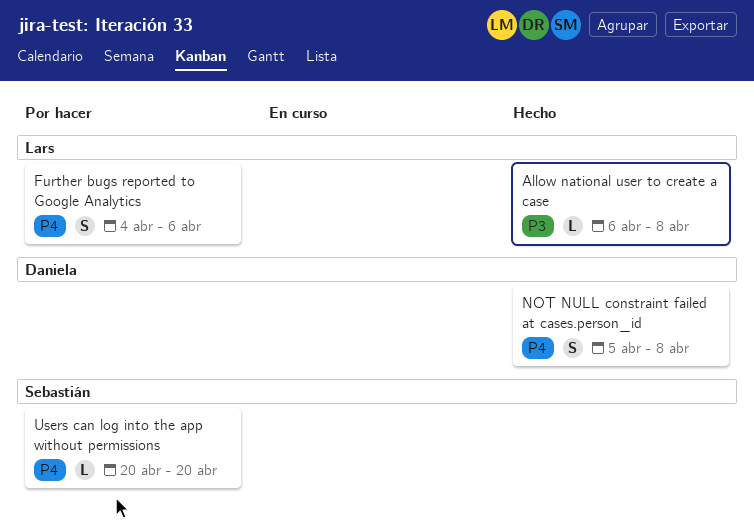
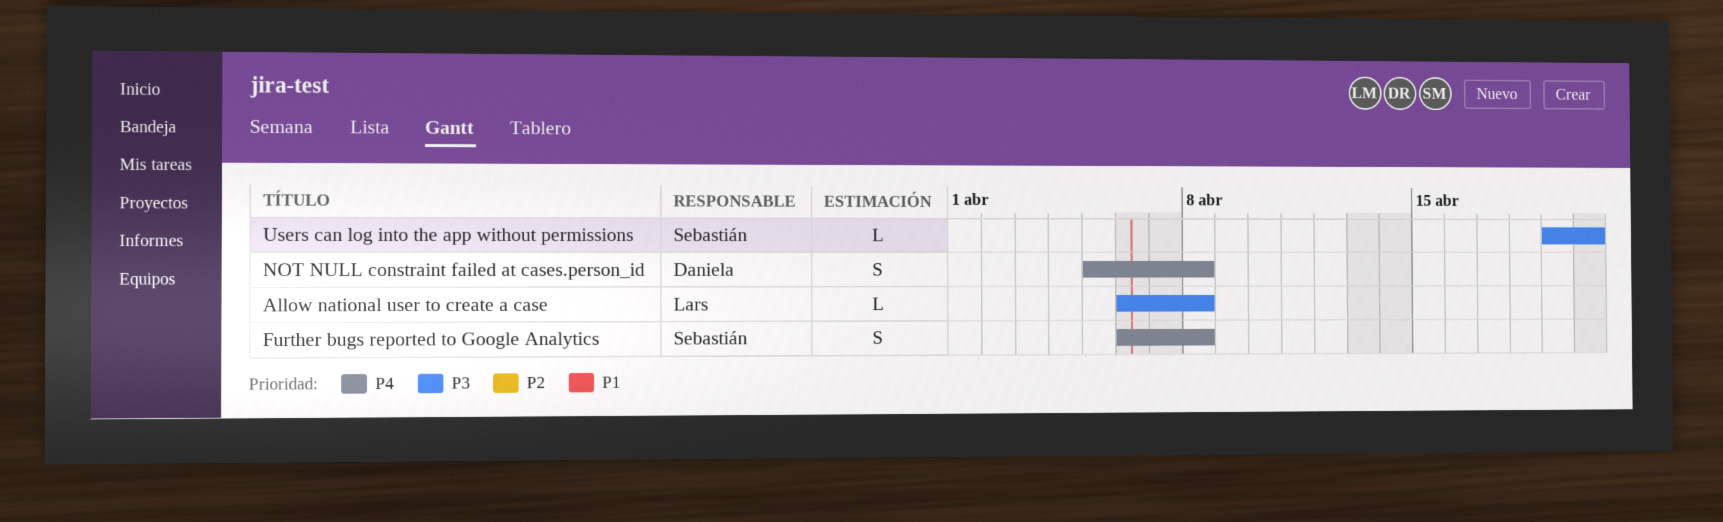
Further bugs reported to Google Analytics, owner: Lars -> Sebastián
Further bugs reported to Google Analytics, start: Apr 4 -> Apr 6
Further bugs reported to Google Analytics, due: Apr 6 -> Apr 8
Users can log into the app without permissions, priority: P4 -> P3
Users can log into the app without permissions, start: Apr 20 -> Apr 19

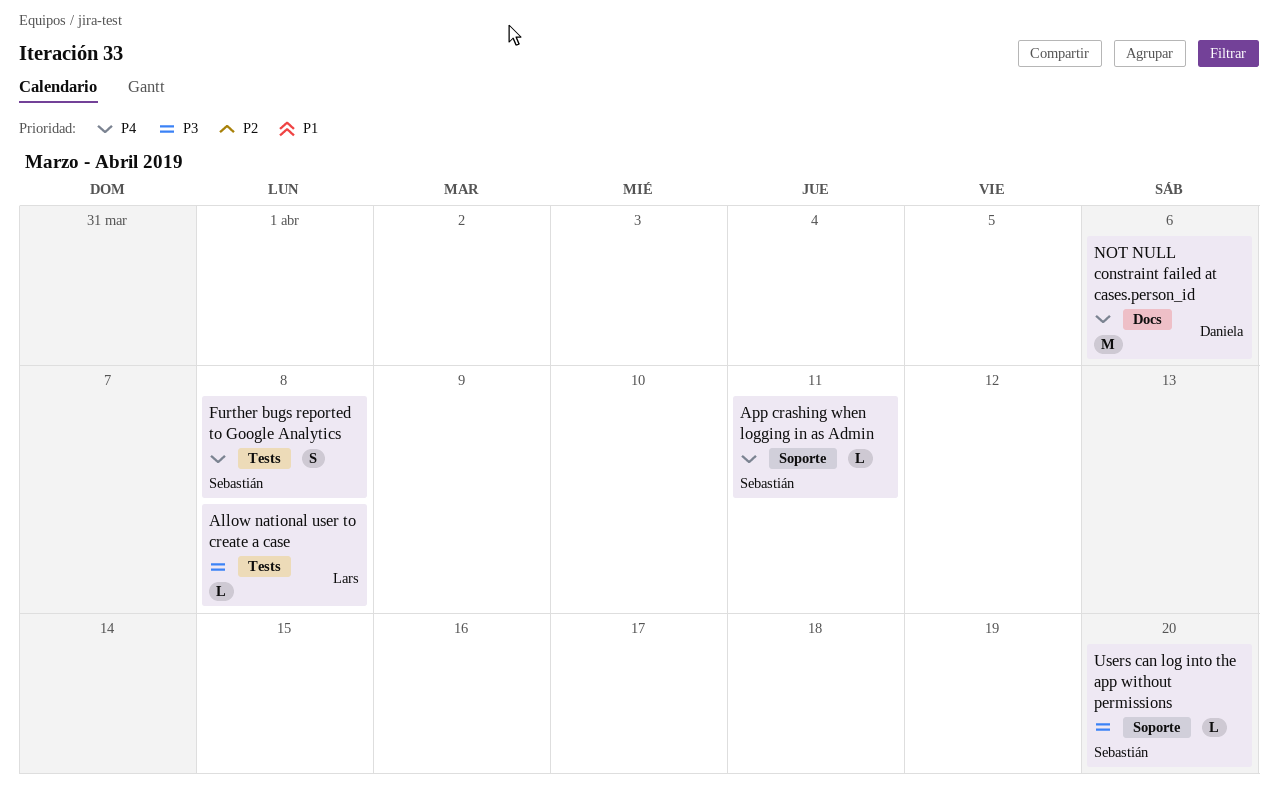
App crashing when logging in as Admin: none -> present
NOT NULL constraint failed at cases.person_id, estimate: S -> M
NOT NULL constraint failed at cases.person_id, due: Apr 8 -> Apr 6

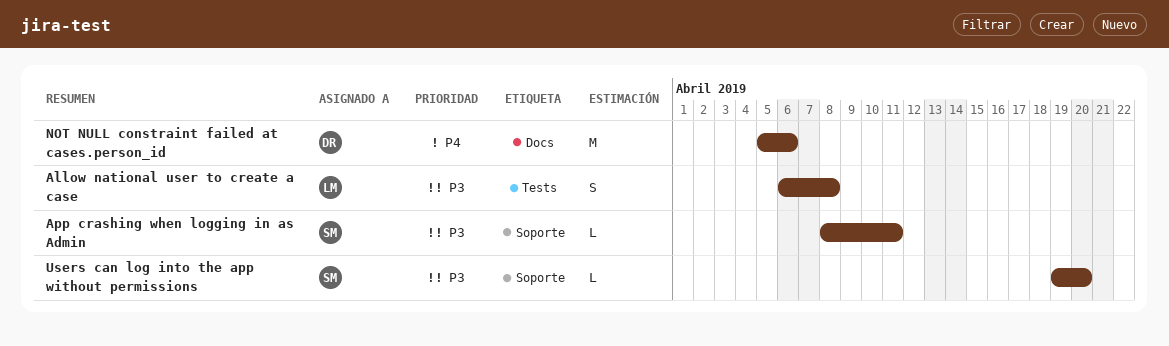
Allow national user to create a case, estimate: L -> S
App crashing when logging in as Admin, priority: P4 -> P3
Further bugs reported to Google Analytics: present -> none

